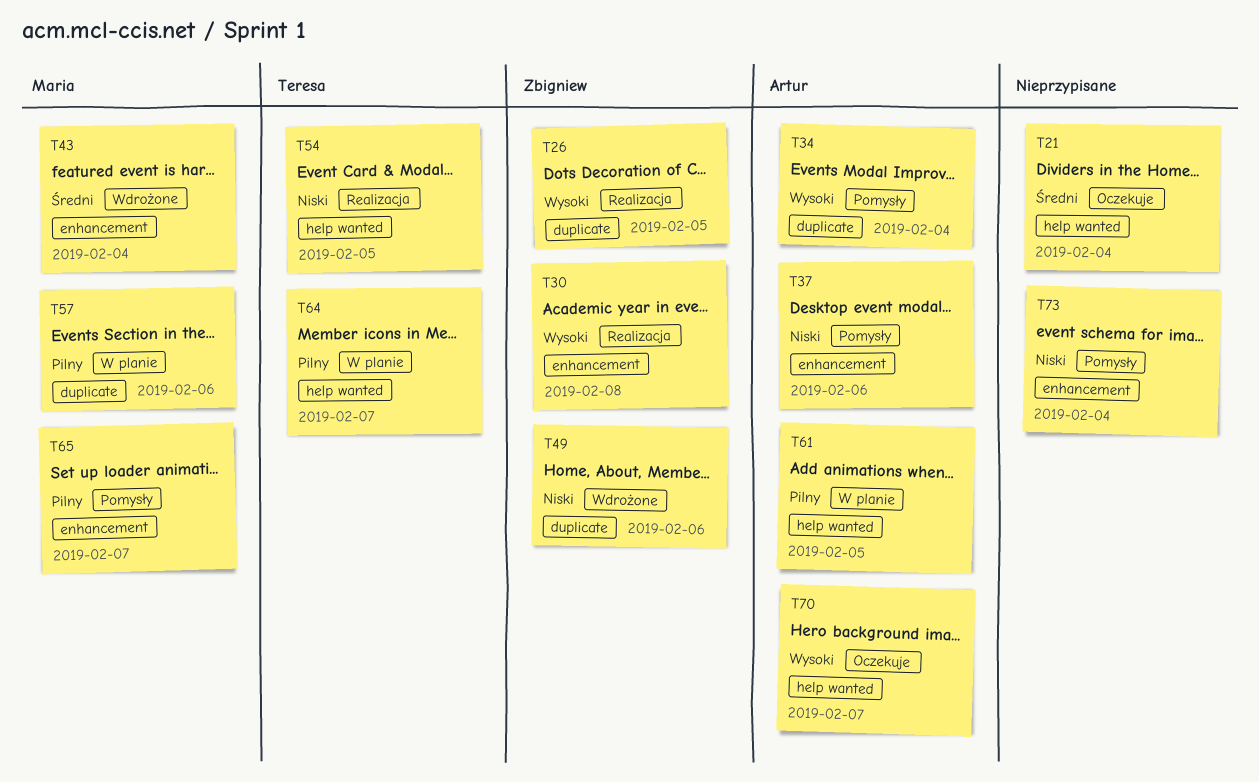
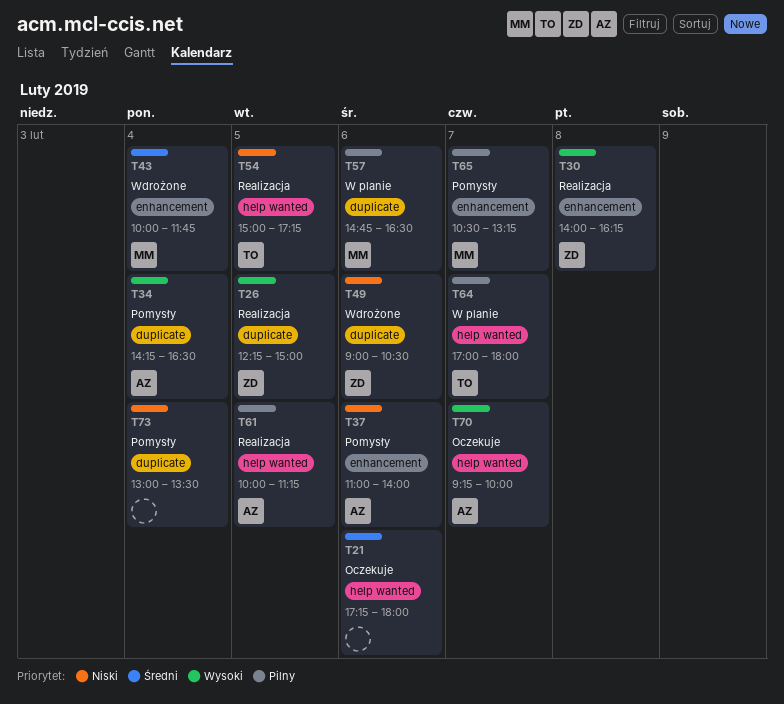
T21, day: Feb 4 -> Feb 6
T61, status: W planie -> Realizacja
T73, label: enhancement -> duplicate

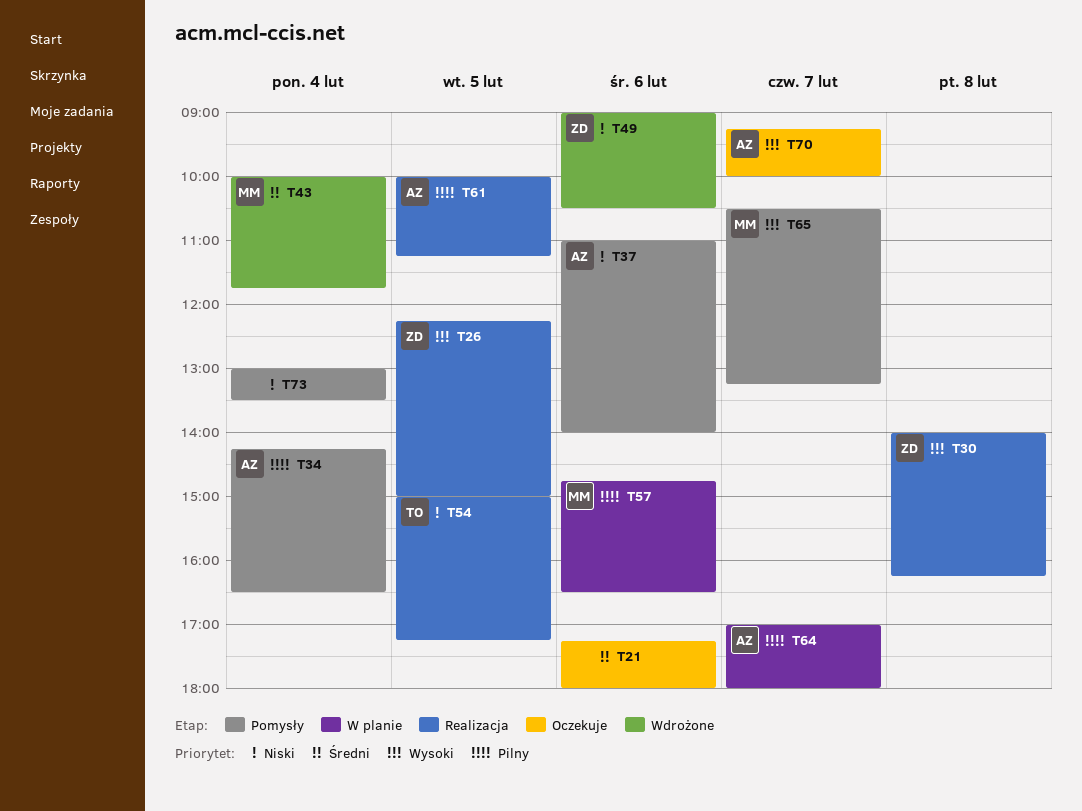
T34, priority: Wysoki -> Pilny
T64, owner: TO -> AZ
T65, priority: Pilny -> Wysoki

